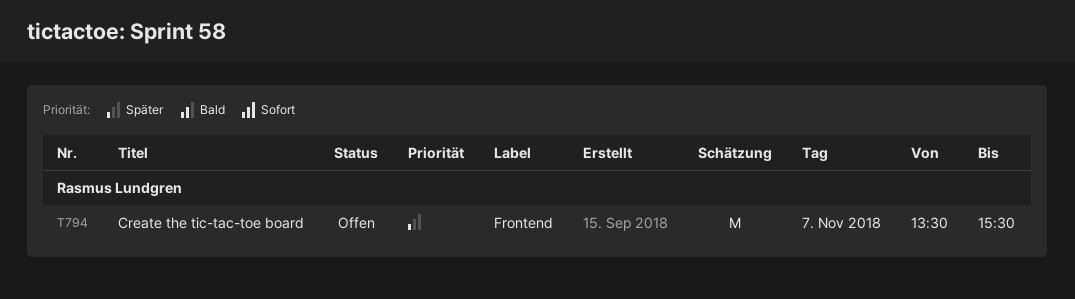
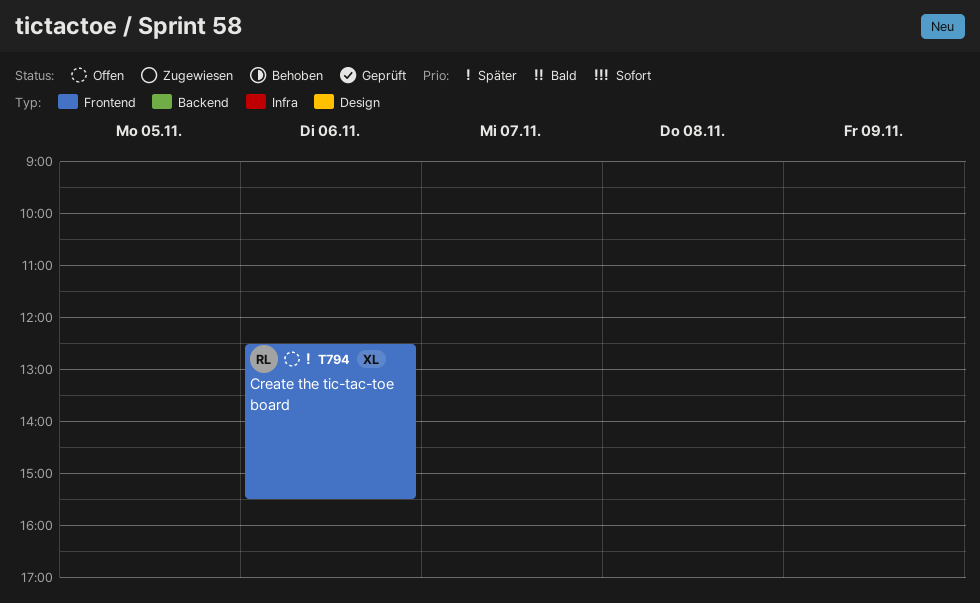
T794, estimate: M -> XL
T794, day: Nov 7 -> Nov 6
T794, begins: 13:30 -> 12:30

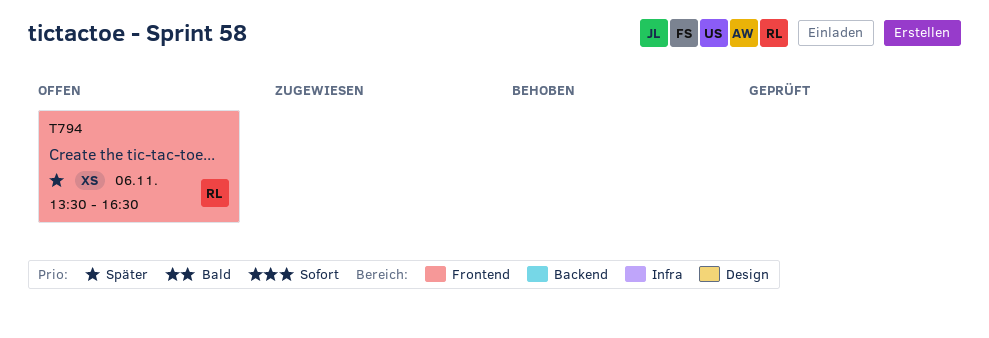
T794, estimate: XL -> XS
T794, begins: 12:30 -> 13:30
T794, ends: 15:30 -> 16:30

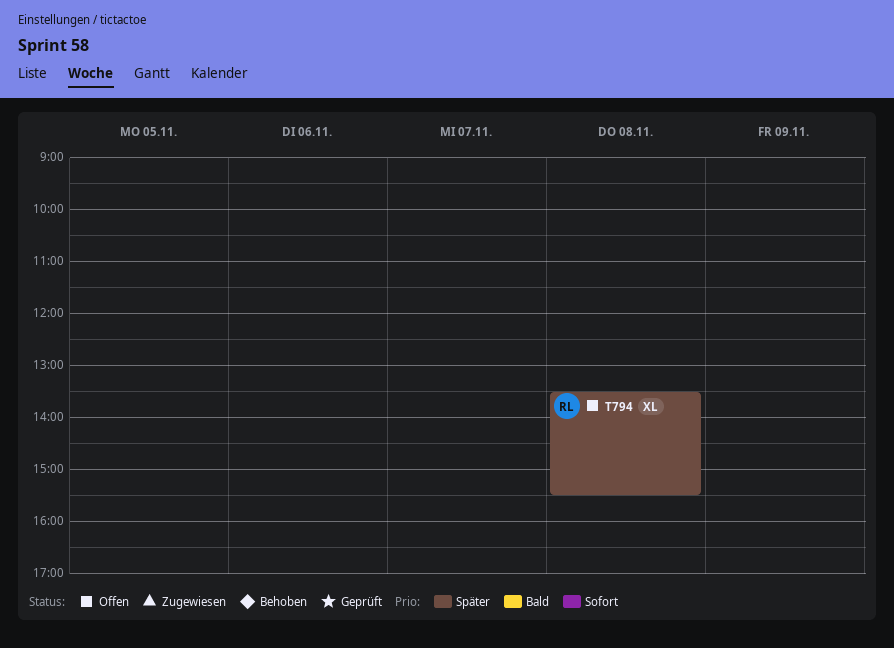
T794, estimate: XS -> XL
T794, day: Nov 6 -> Nov 8
T794, ends: 16:30 -> 15:30

